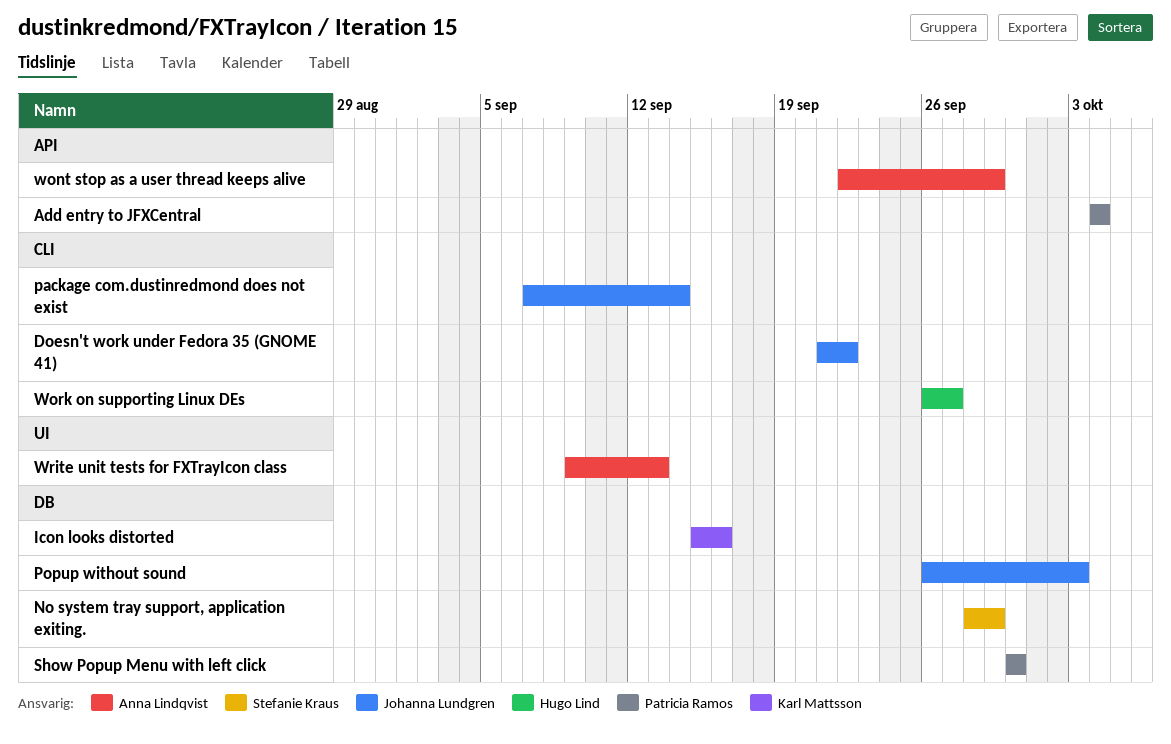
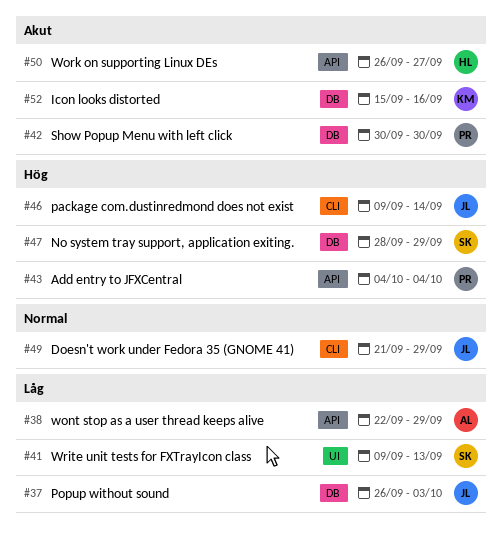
Doesn't work under Fedora 35 (GNOME 41), due: Sep 22 -> Sep 29
package com.dustinredmond does not exist, start: Sep 7 -> Sep 9
Work on supporting Linux DEs, label: CLI -> API
Write unit tests for FXTrayIcon class, owner: Anna Lindqvist -> Stefanie Kraus

